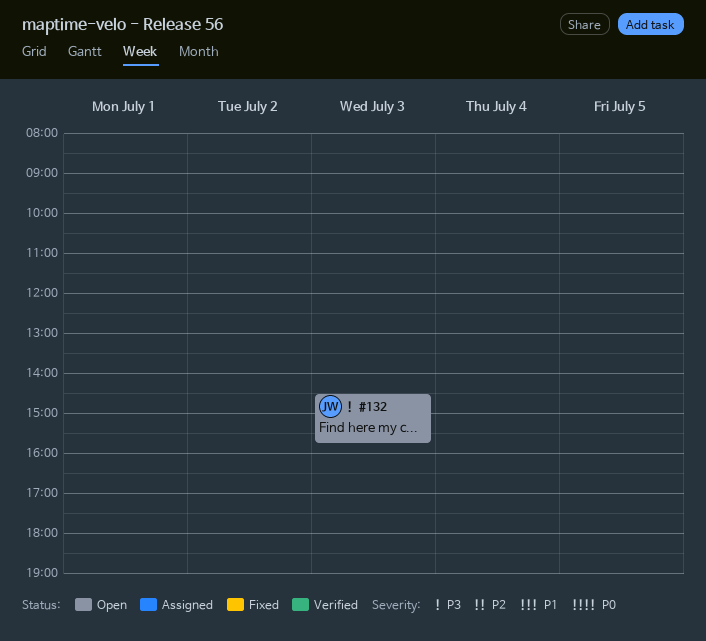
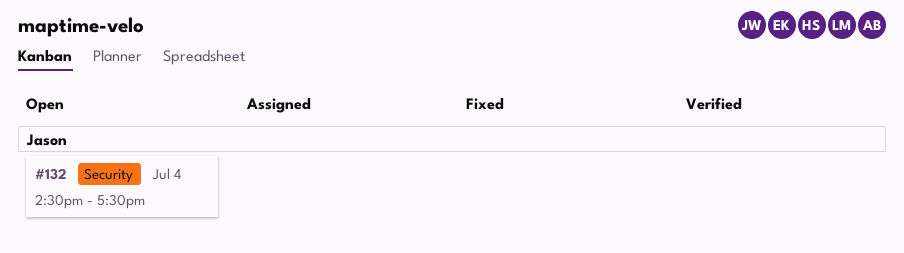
#132, day: Jul 3 -> Jul 4
#132, ends: 15:45 -> 17:30

